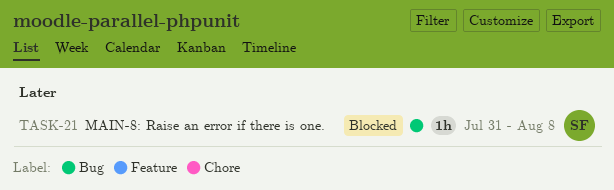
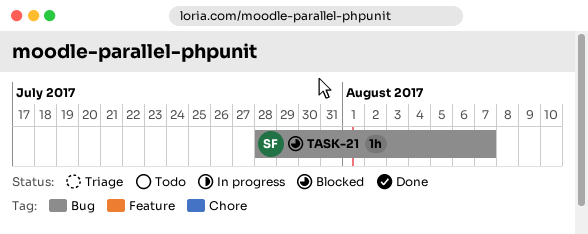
TASK-21, start: Jul 31 -> Jul 28
TASK-21, due: Aug 8 -> Aug 7

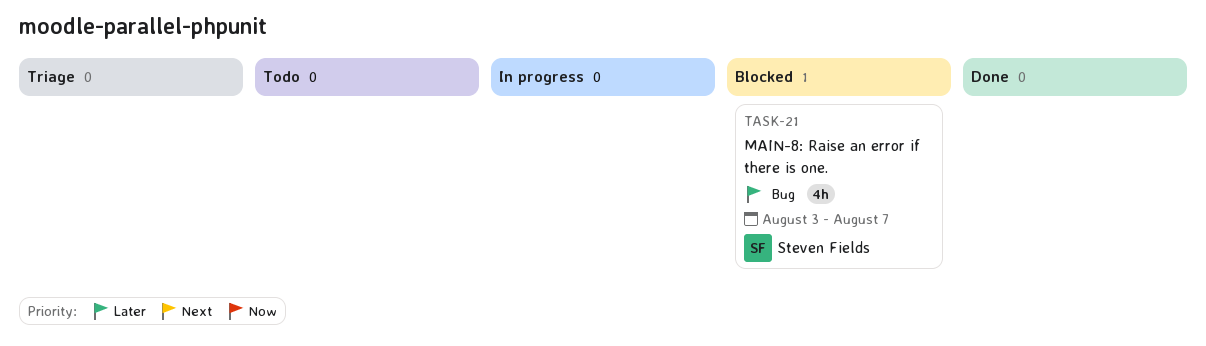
TASK-21, estimate: 1h -> 4h
TASK-21, start: Jul 28 -> Aug 3

